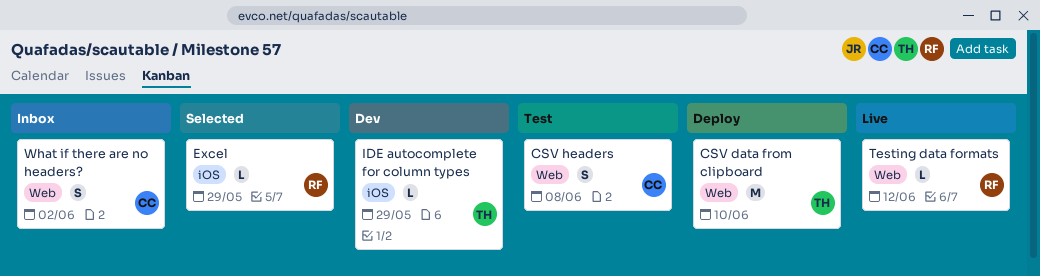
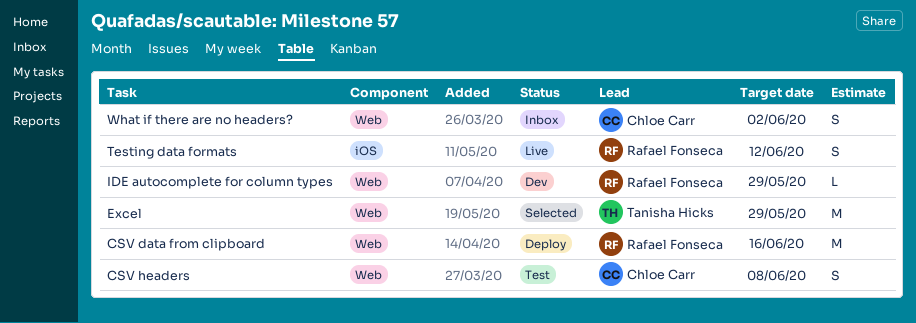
CSV data from clipboard, owner: Tanisha Hicks -> Rafael Fonseca
CSV data from clipboard, due: Jun 10 -> Jun 16
Excel, owner: Rafael Fonseca -> Tanisha Hicks
Excel, label: iOS -> Web
Excel, estimate: L -> M
IDE autocomplete for column types, owner: Tanisha Hicks -> Rafael Fonseca
IDE autocomplete for column types, label: iOS -> Web
Testing data formats, label: Web -> iOS
Testing data formats, estimate: L -> S

